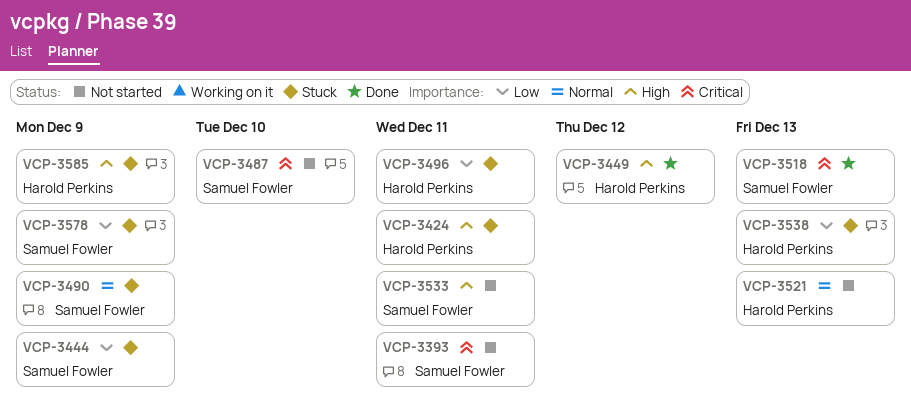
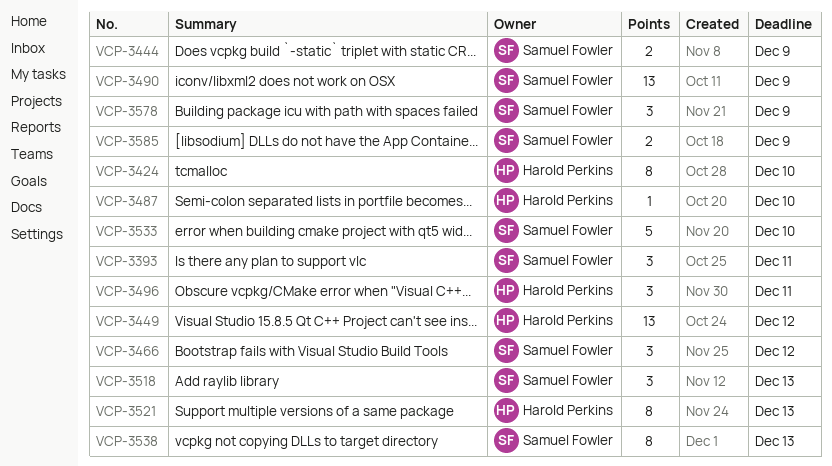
VCP-3424, due: Dec 11 -> Dec 10
VCP-3466: none -> present
VCP-3487, owner: Samuel Fowler -> Harold Perkins
VCP-3533, due: Dec 11 -> Dec 10
VCP-3538, owner: Harold Perkins -> Samuel Fowler
VCP-3585, owner: Harold Perkins -> Samuel Fowler

